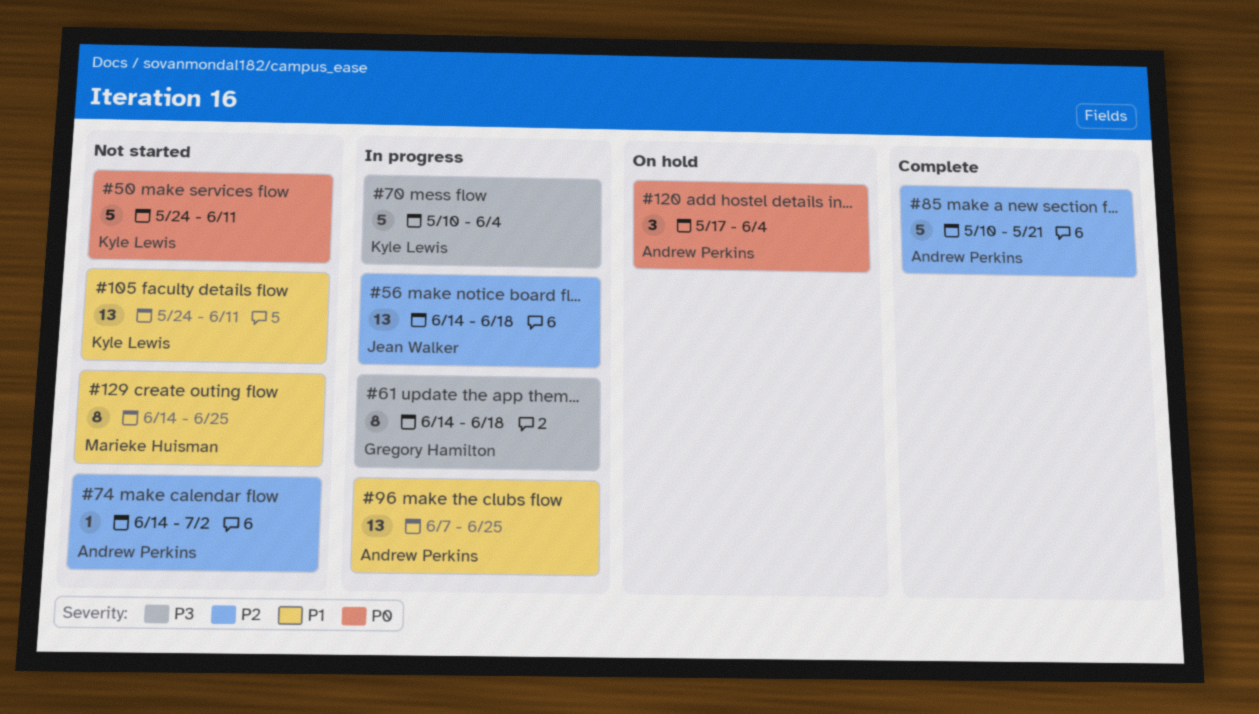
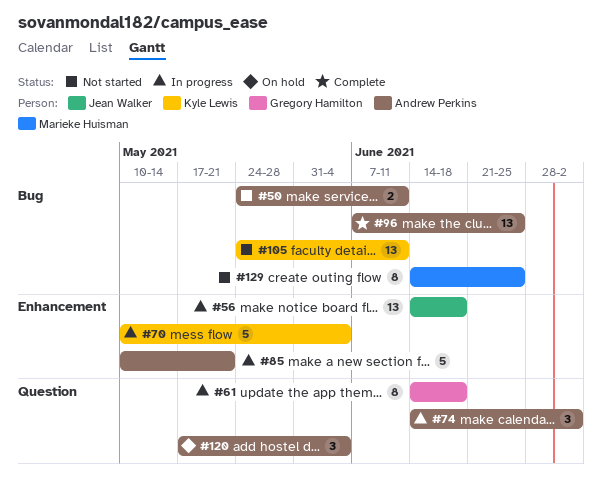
#50, owner: Kyle Lewis -> Andrew Perkins
#50, estimate: 5 -> 2
#74, status: Not started -> In progress
#74, estimate: 1 -> 3
#85, status: Complete -> In progress
#96, status: In progress -> Complete

